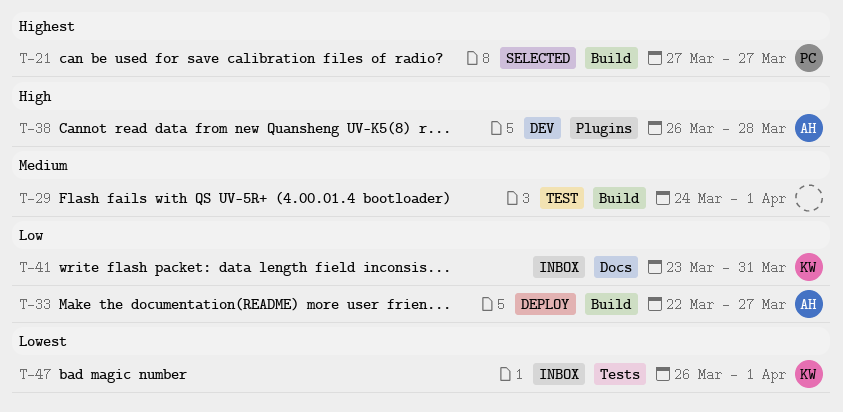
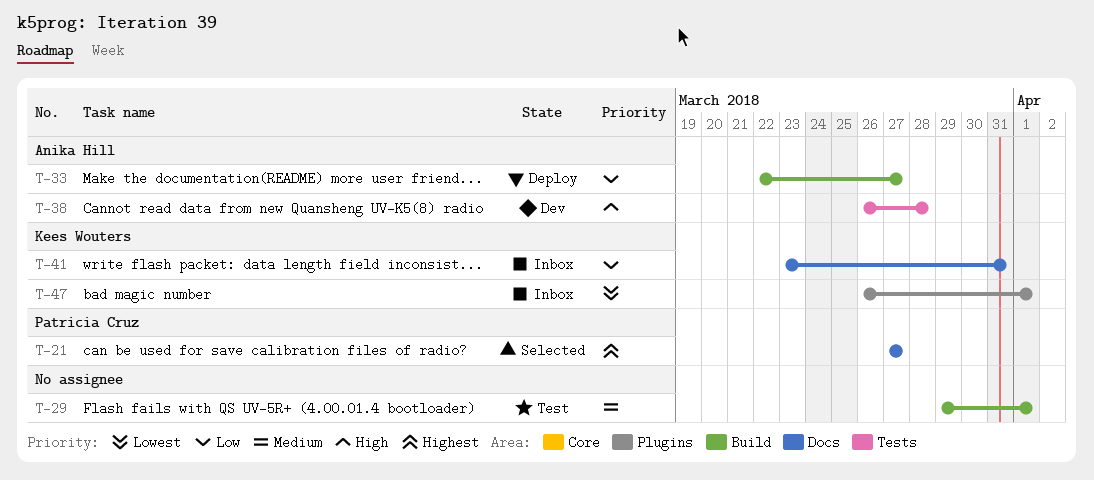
T-21, label: Build -> Docs
T-29, start: Mar 24 -> Mar 29
T-38, label: Plugins -> Tests
T-47, label: Tests -> Plugins

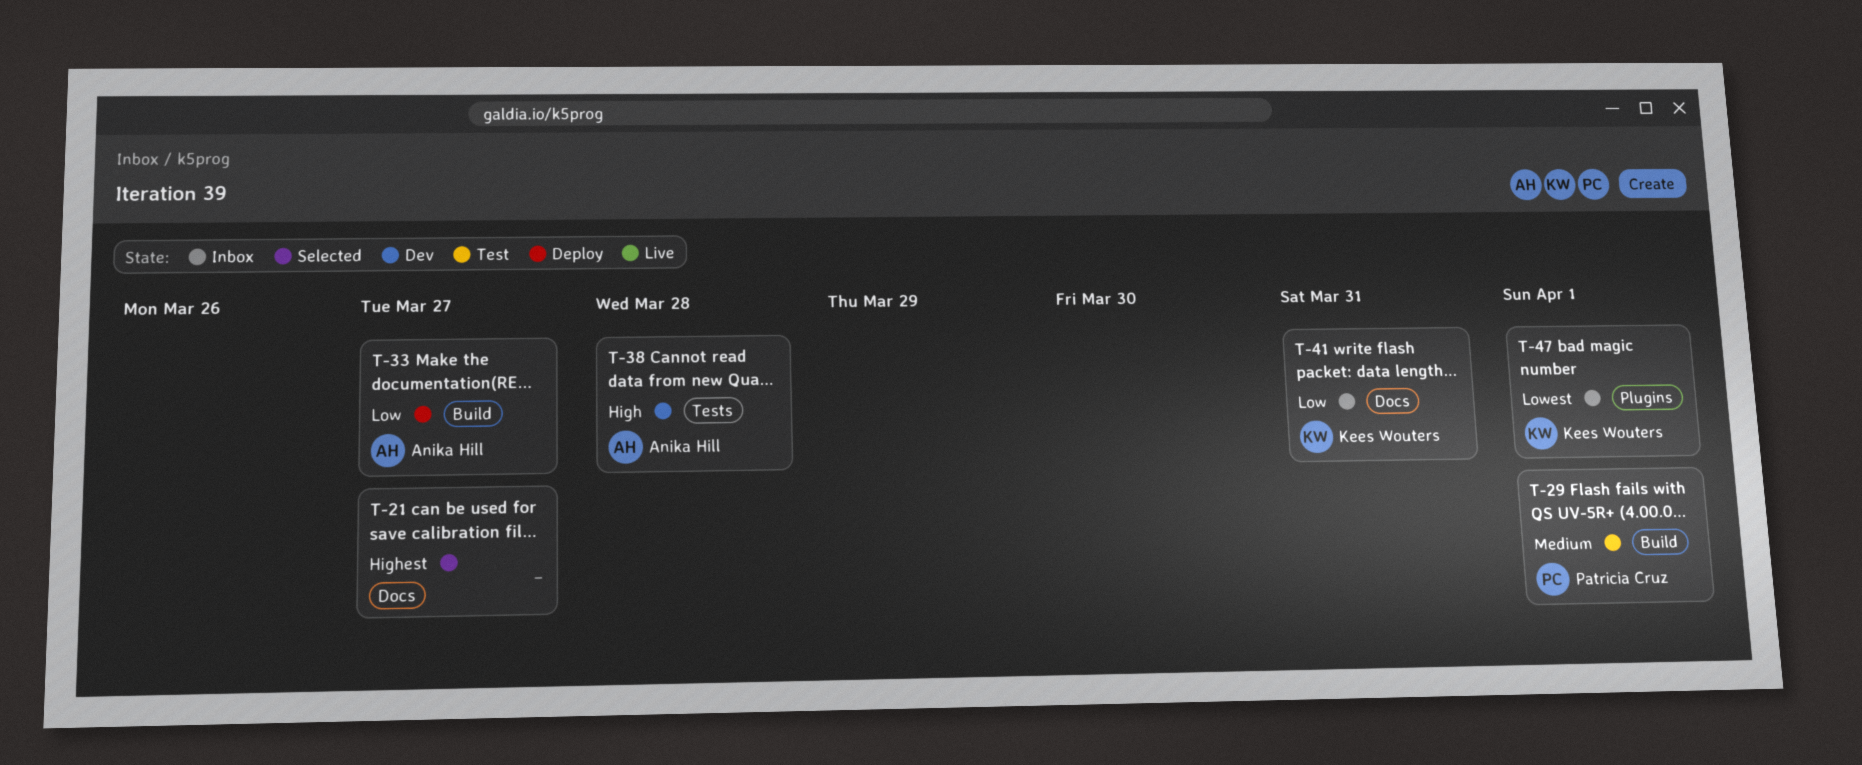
T-21, owner: Patricia Cruz -> none
T-29, owner: none -> Patricia Cruz

